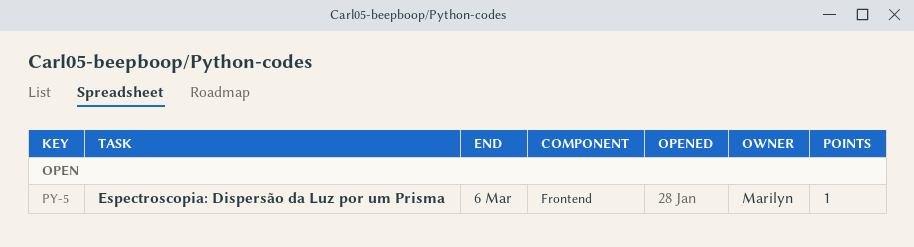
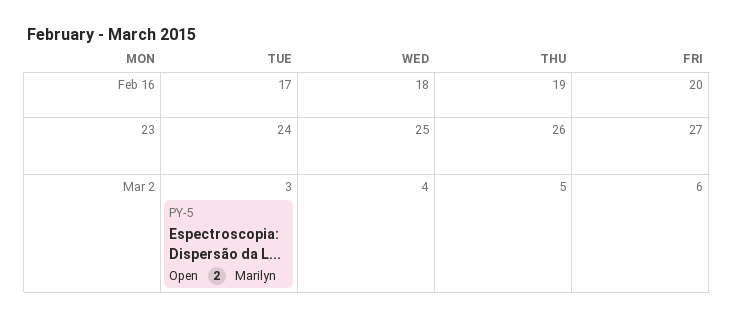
PY-5, estimate: 1 -> 2
PY-5, due: Mar 6 -> Mar 3

